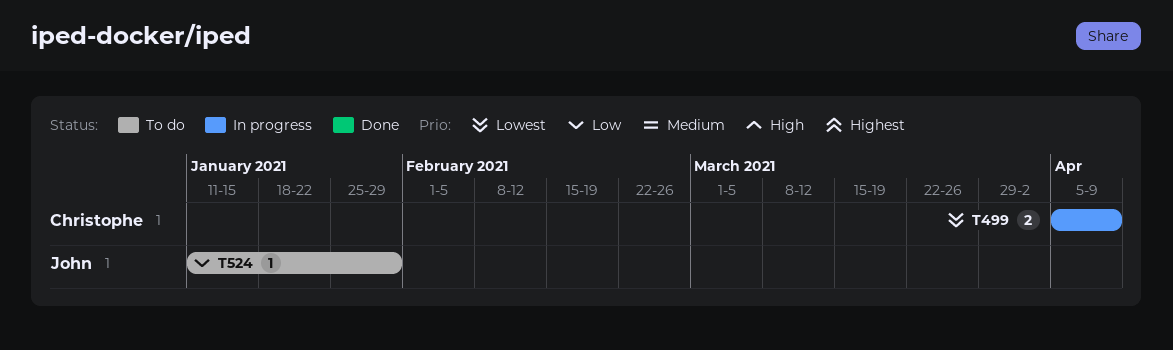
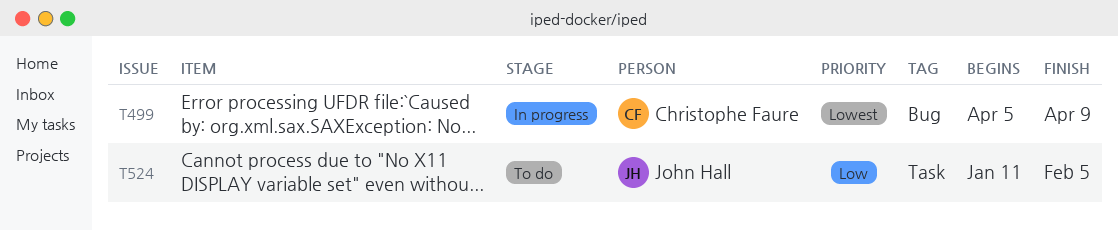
T524, due: Jan 29 -> Feb 5

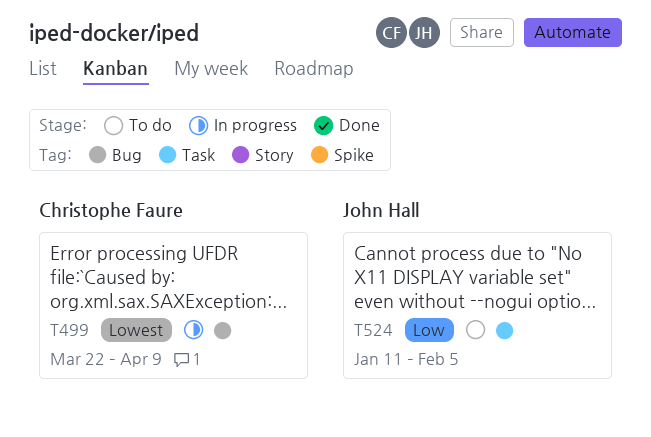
T499, start: Apr 5 -> Mar 22

